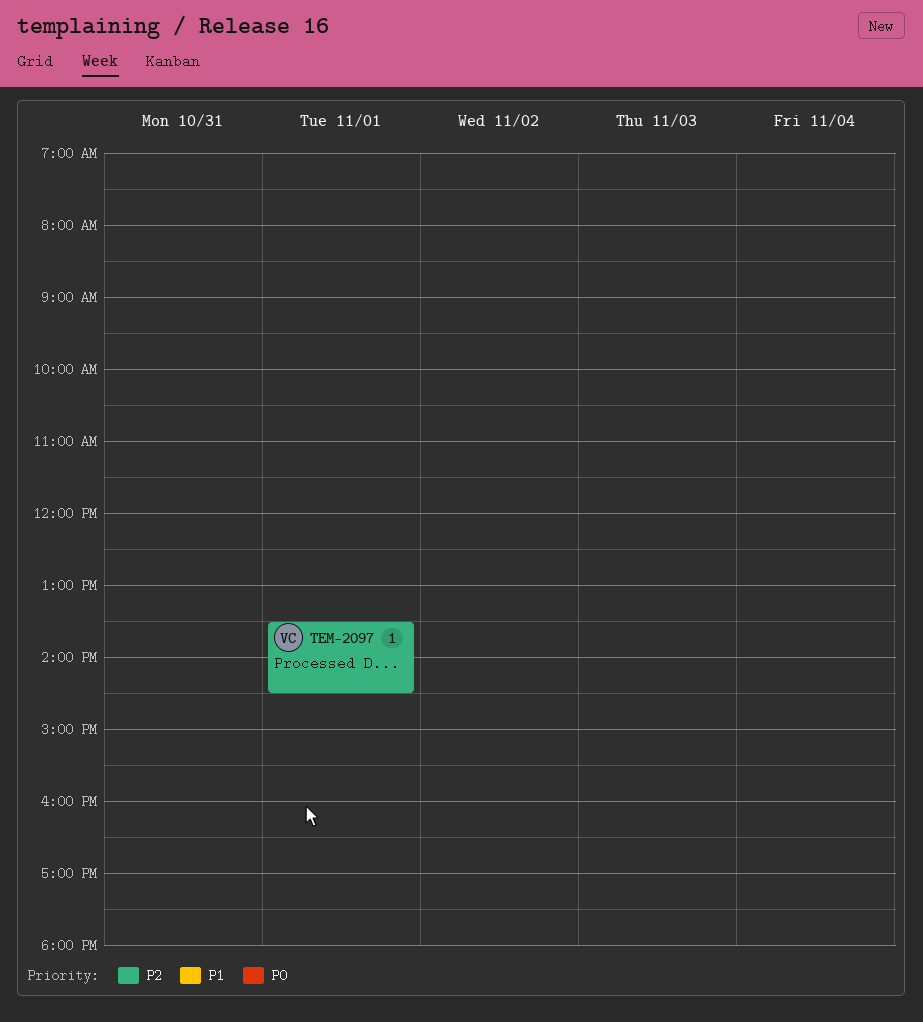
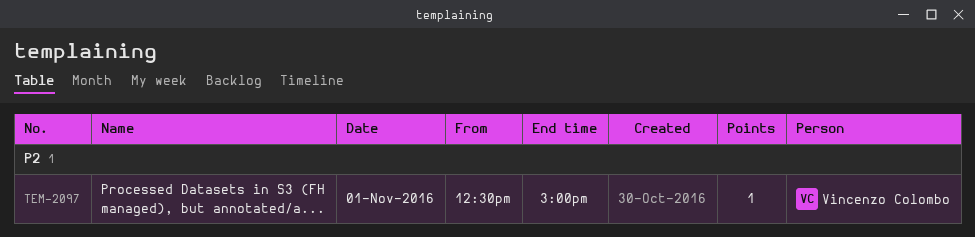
TEM-2097, begins: 13:30 -> 12:30
TEM-2097, ends: 14:30 -> 15:00

